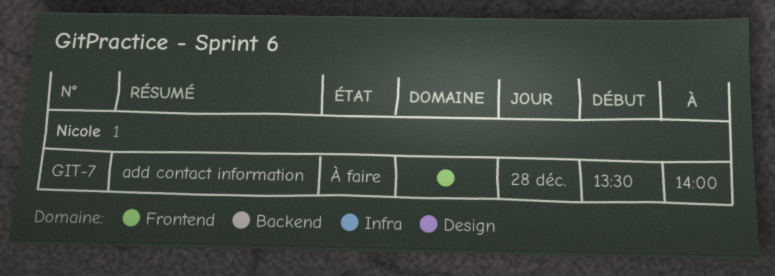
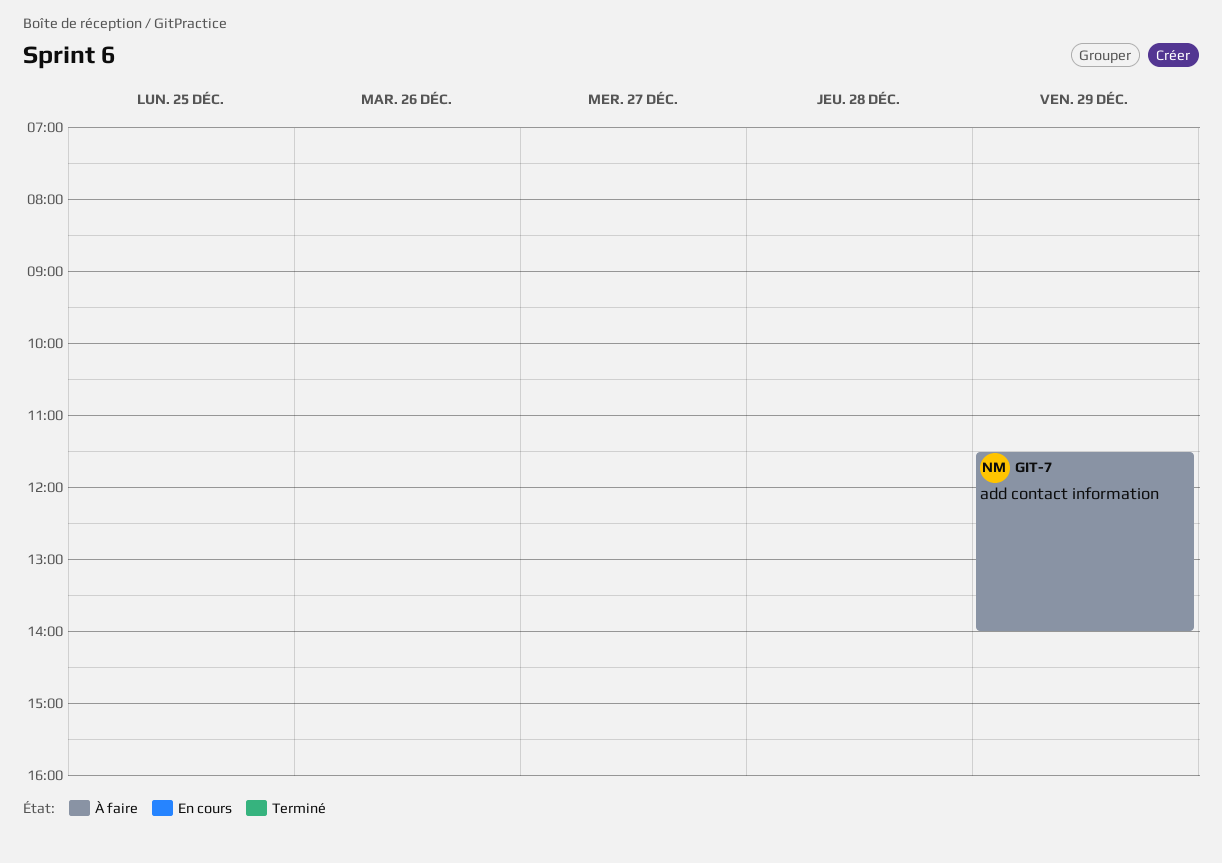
GIT-7, day: Dec 28 -> Dec 29
GIT-7, begins: 13:30 -> 11:30

